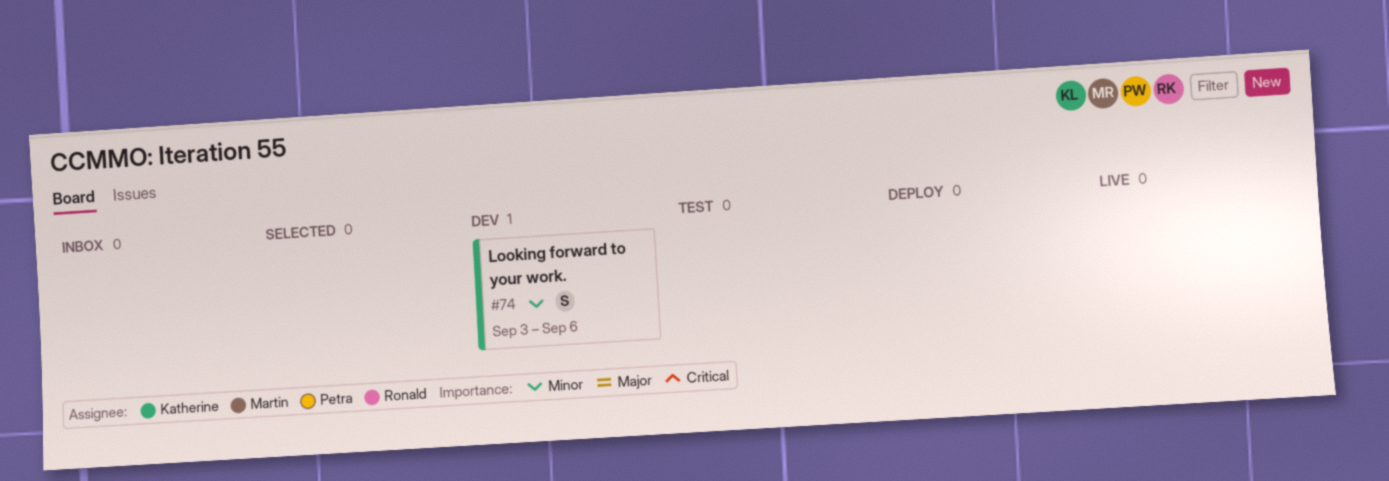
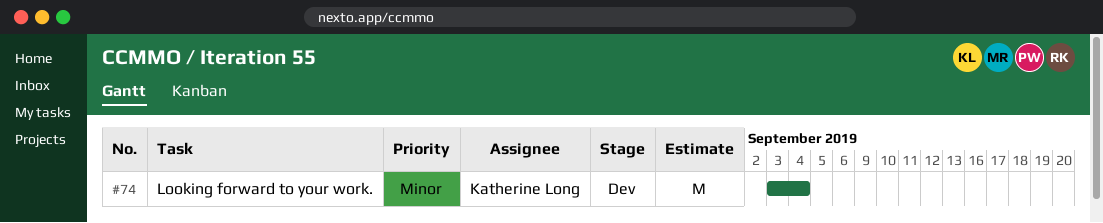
#74, estimate: S -> M
#74, due: Sep 6 -> Sep 4

